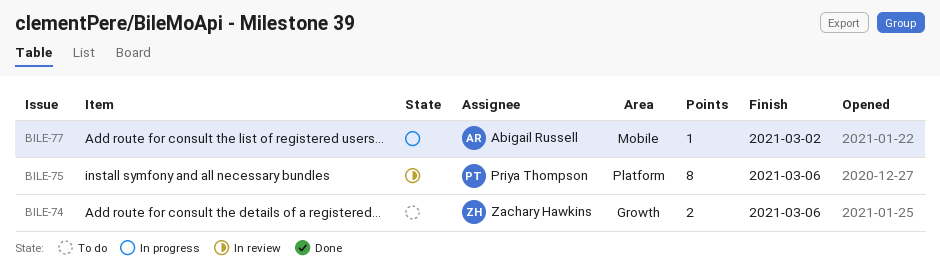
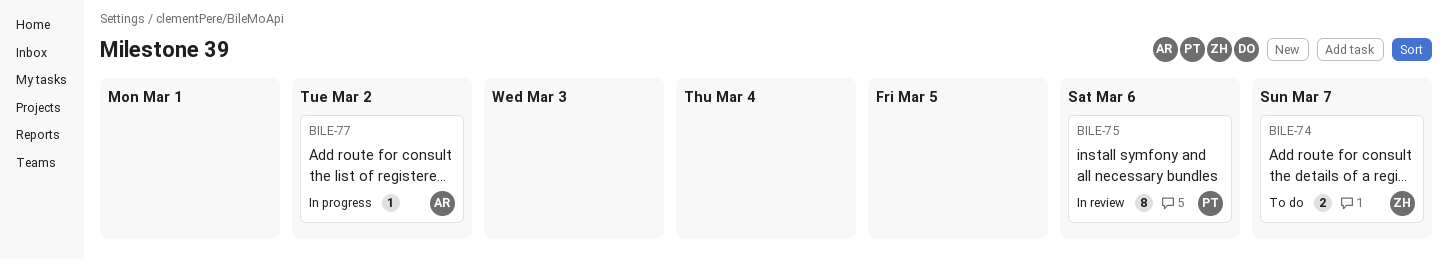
BILE-74, due: Mar 6 -> Mar 7

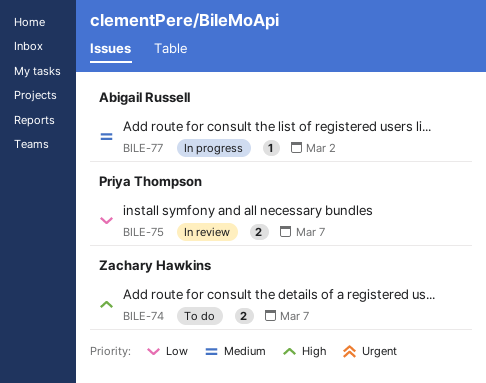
BILE-75, estimate: 8 -> 2
BILE-75, due: Mar 6 -> Mar 7

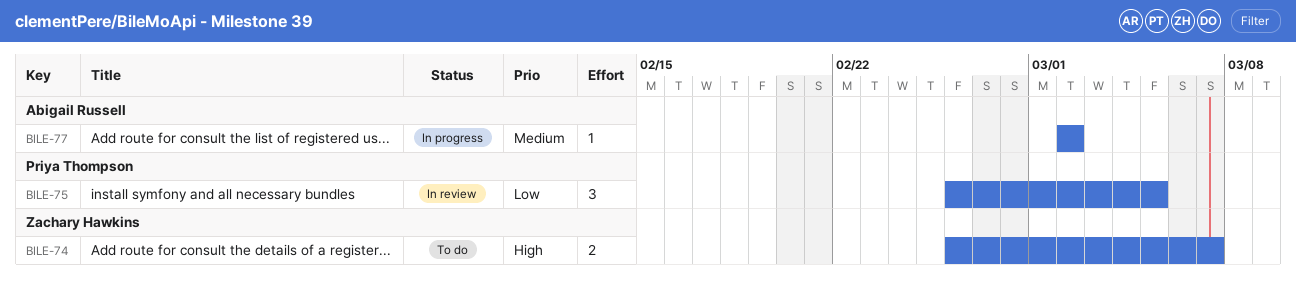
BILE-75, estimate: 2 -> 3
BILE-75, due: Mar 7 -> Mar 5

